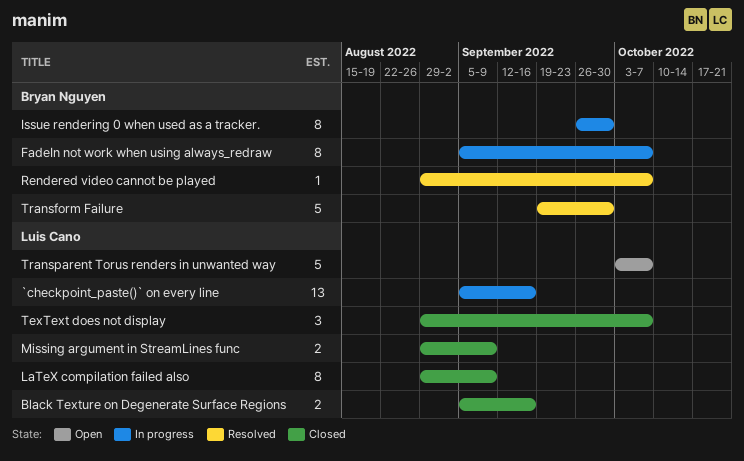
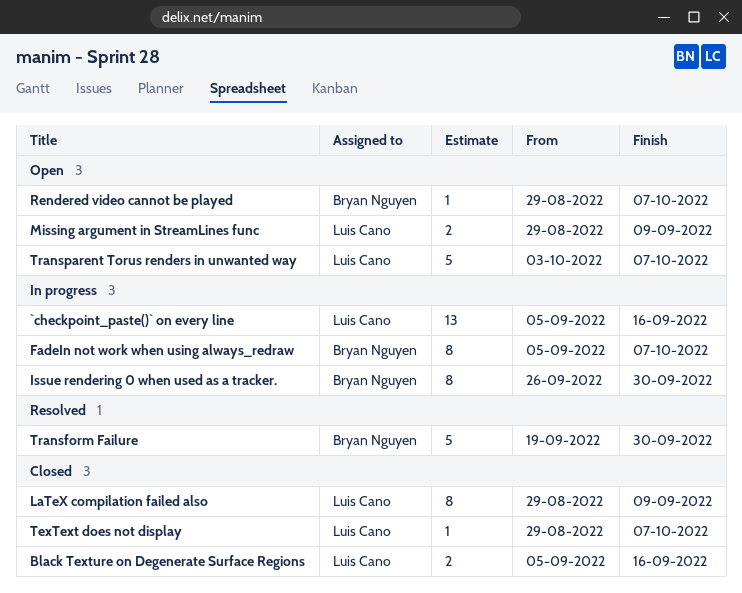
Missing argument in StreamLines func, status: Closed -> Open
Rendered video cannot be played, status: Resolved -> Open
TexText does not display, estimate: 3 -> 1

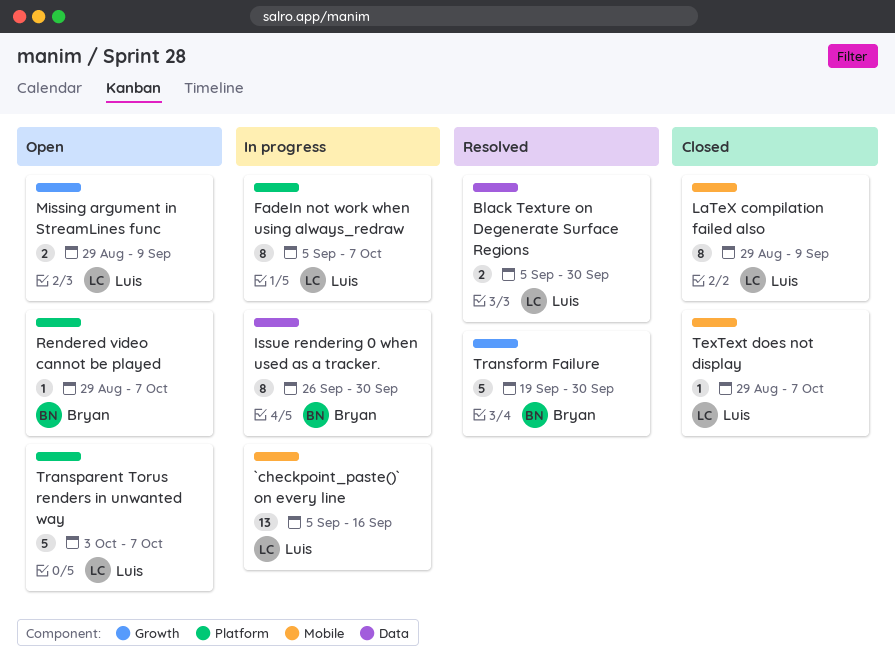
Black Texture on Degenerate Surface Regions, status: Closed -> Resolved
Black Texture on Degenerate Surface Regions, due: Sep 16 -> Sep 30
FadeIn not work when using always_redraw, owner: Bryan Nguyen -> Luis Cano

